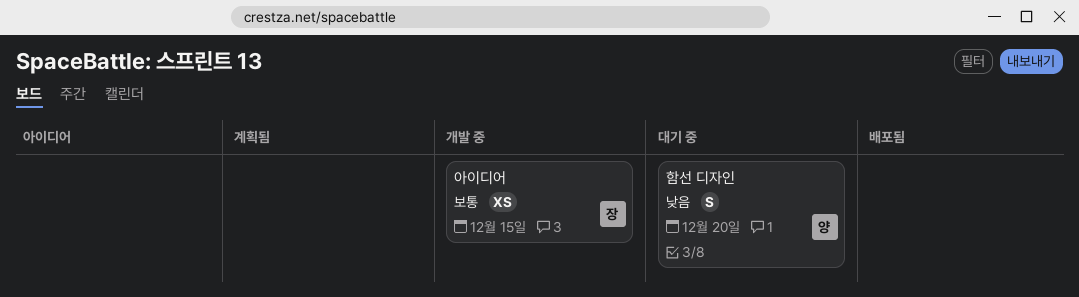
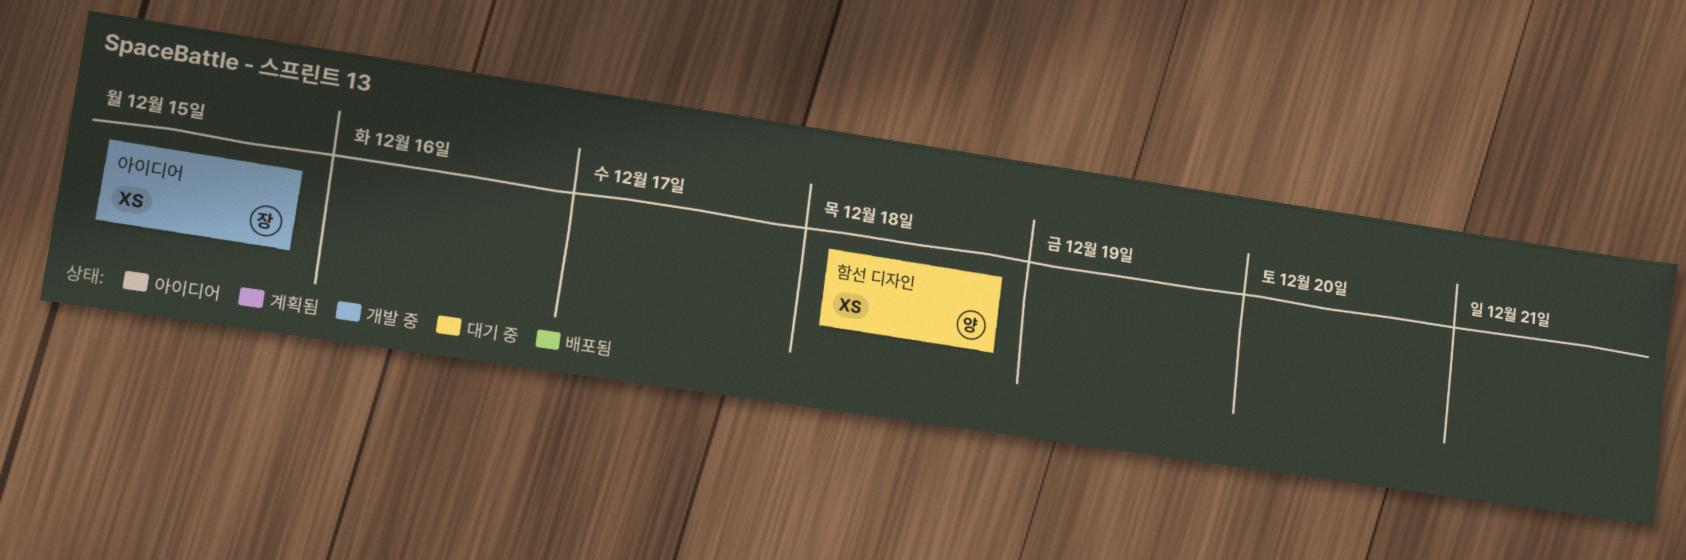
함선 디자인, estimate: S -> XS
함선 디자인, due: Dec 20 -> Dec 18

